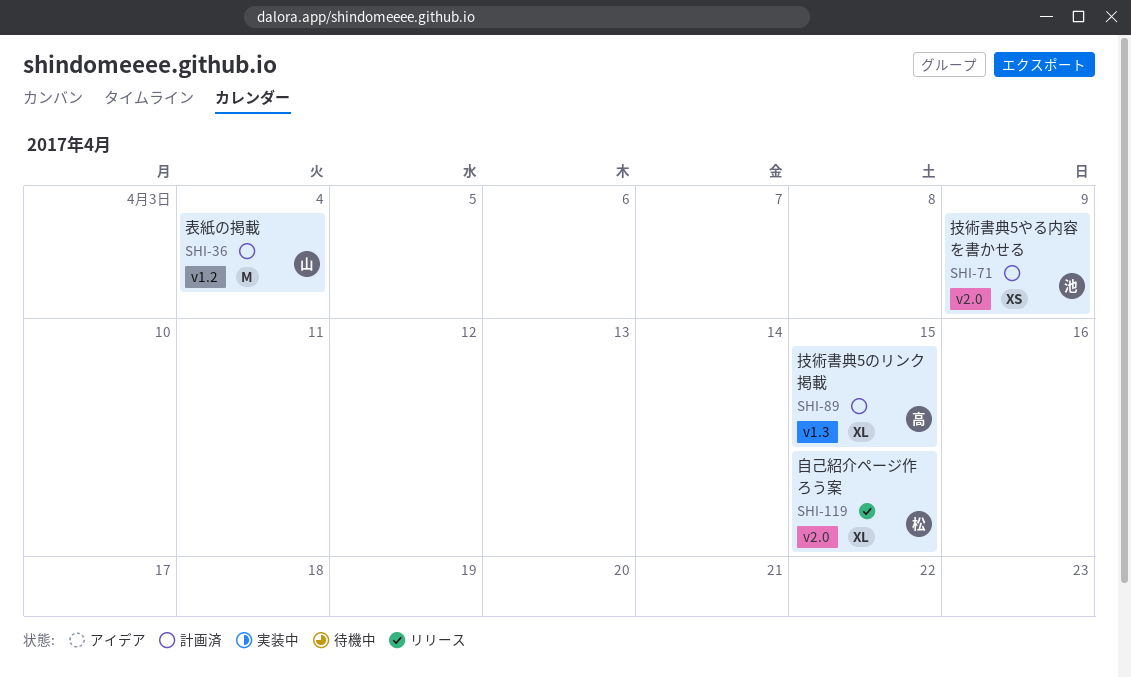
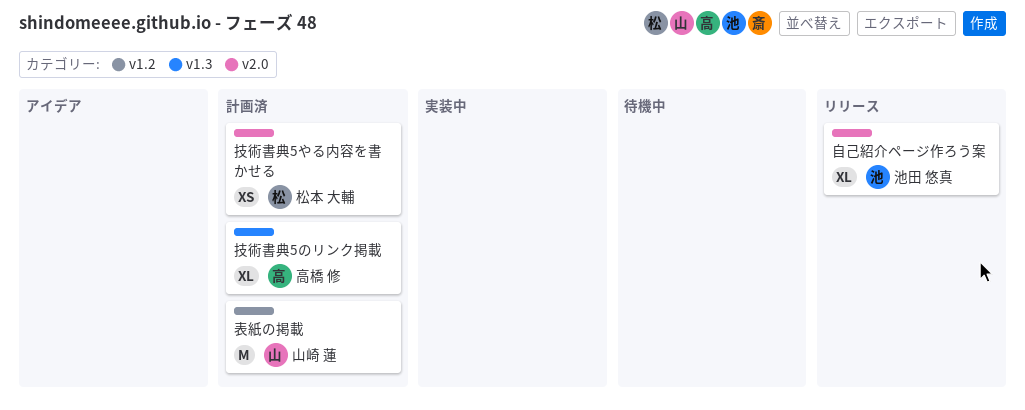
技術書典5やる内容を書かせる, owner: 池田 悠真 -> 松本 大輔
自己紹介ページ作ろう案, owner: 松本 大輔 -> 池田 悠真

